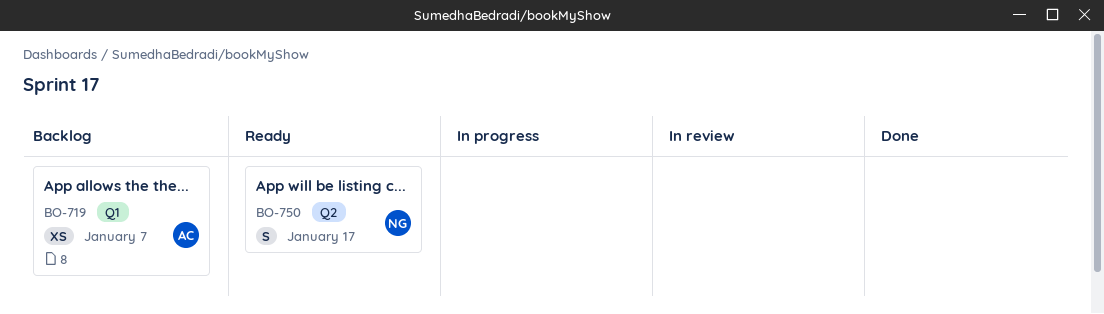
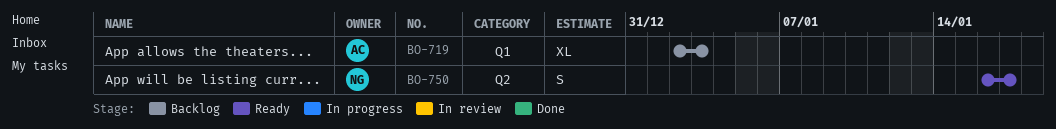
BO-719, estimate: XS -> XL
BO-719, due: Jan 7 -> Jan 3

